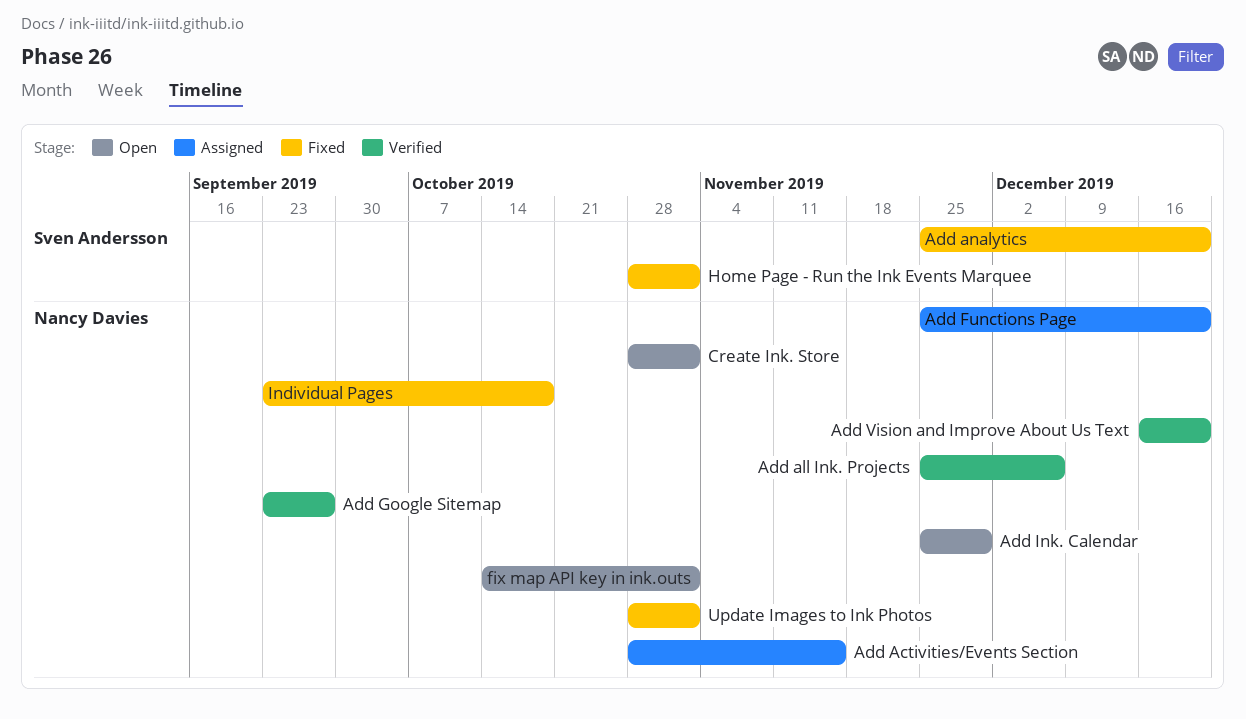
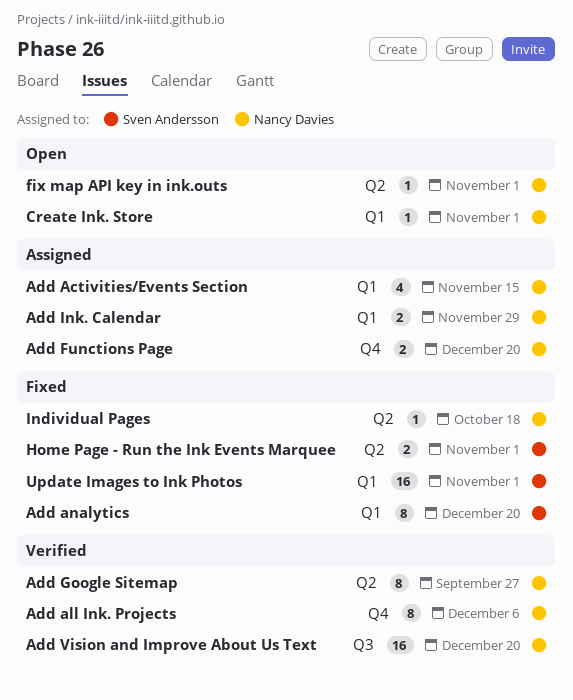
Add Ink. Calendar, status: Open -> Assigned
Update Images to Ink Photos, owner: Nancy Davies -> Sven Andersson

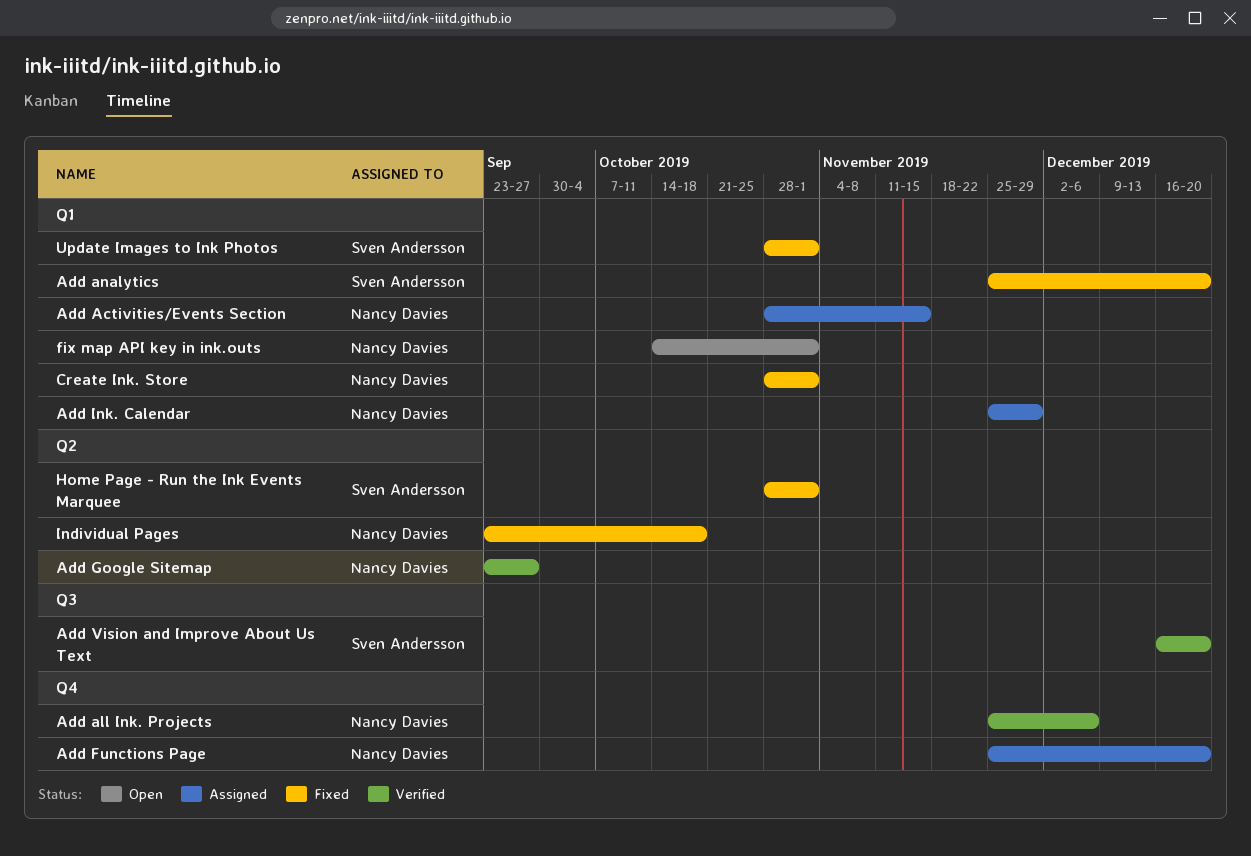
Add Vision and Improve About Us Text, owner: Nancy Davies -> Sven Andersson
Create Ink. Store, status: Open -> Fixed
fix map API key in ink.outs, label: Q2 -> Q1

